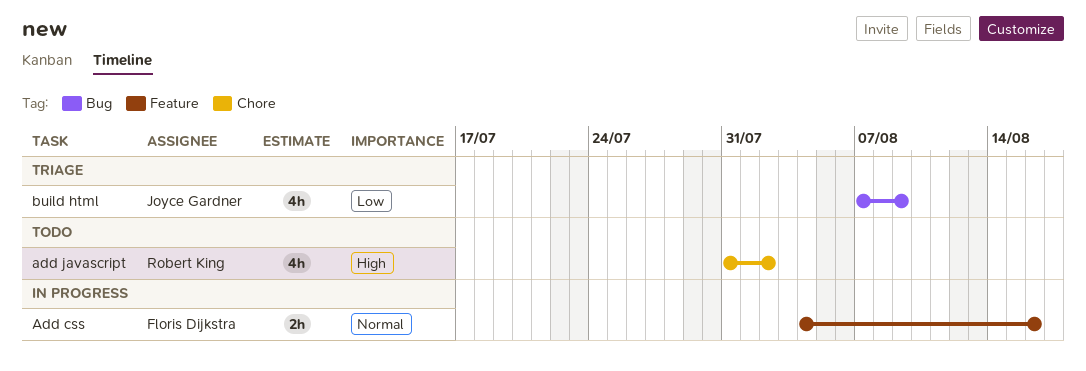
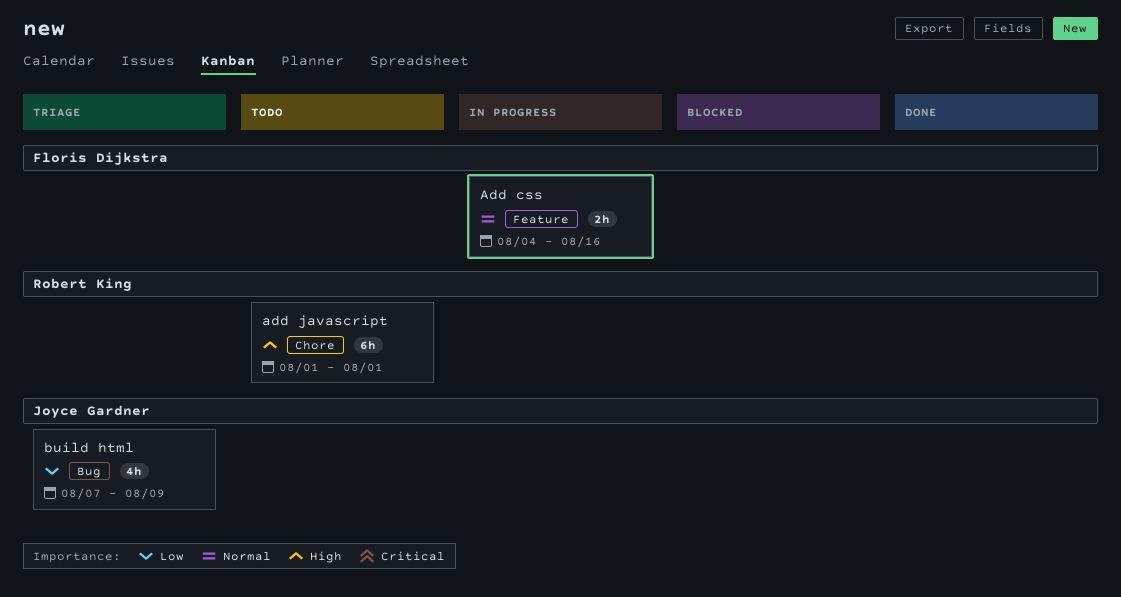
add javascript, estimate: 4h -> 6h
add javascript, start: Jul 31 -> Aug 1
add javascript, due: Aug 2 -> Aug 1

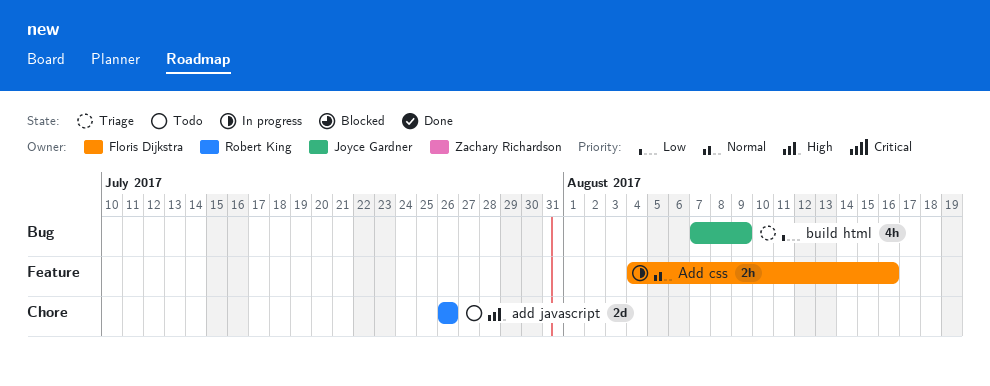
add javascript, estimate: 6h -> 2d
add javascript, start: Aug 1 -> Jul 26
add javascript, due: Aug 1 -> Jul 26

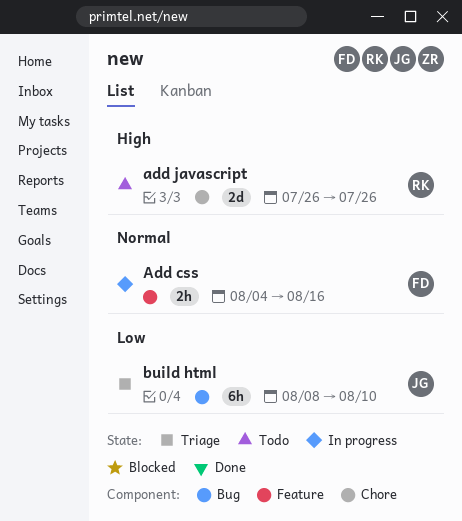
build html, estimate: 4h -> 6h
build html, start: Aug 7 -> Aug 8
build html, due: Aug 9 -> Aug 10

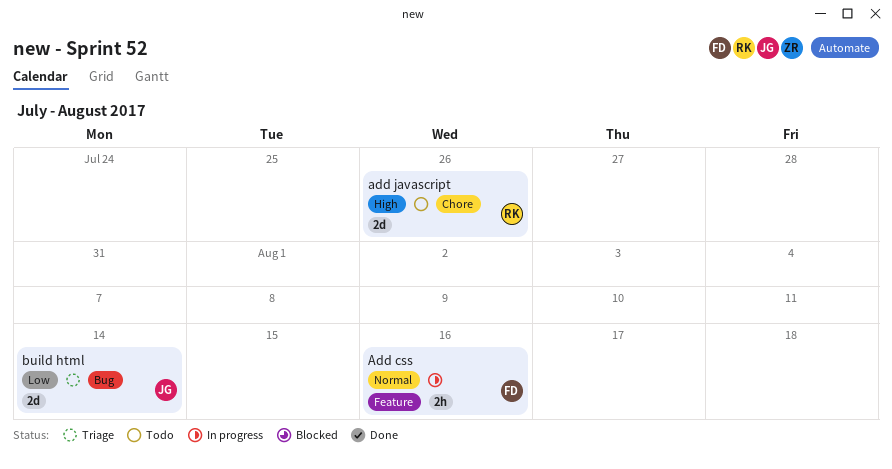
build html, estimate: 6h -> 2d
build html, due: Aug 10 -> Aug 14

